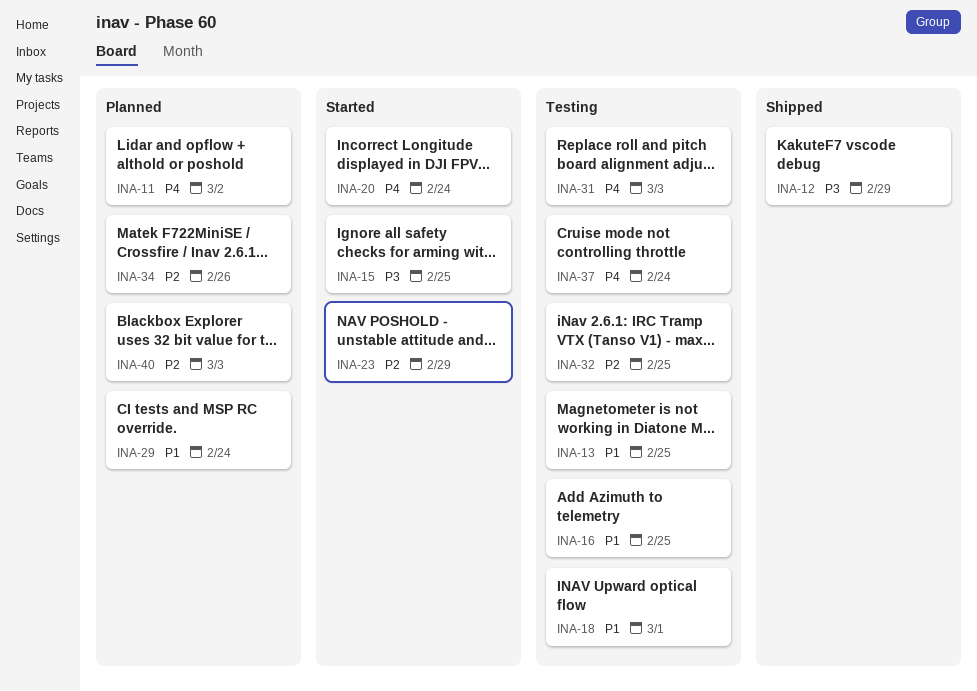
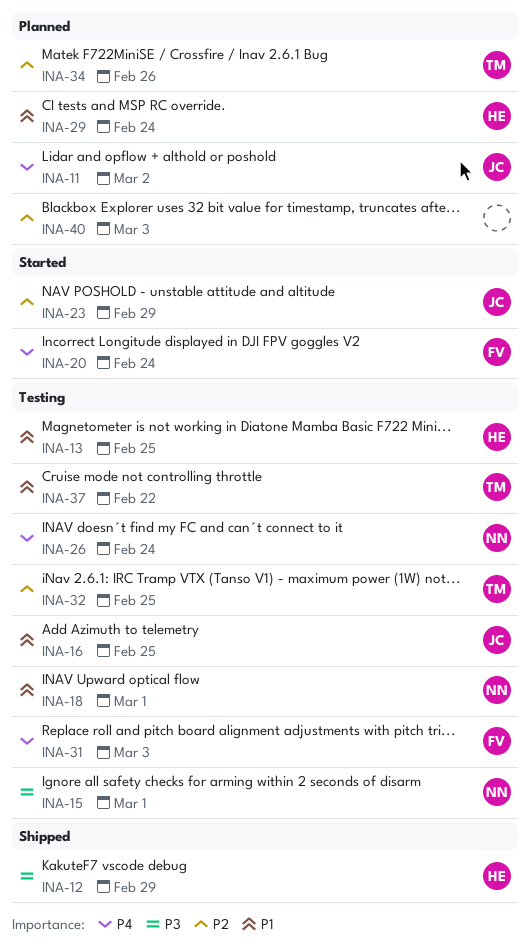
INA-15, status: Started -> Testing
INA-15, due: Feb 25 -> Mar 1
INA-26: none -> present
INA-37, priority: P4 -> P1
INA-37, due: Feb 24 -> Feb 22

